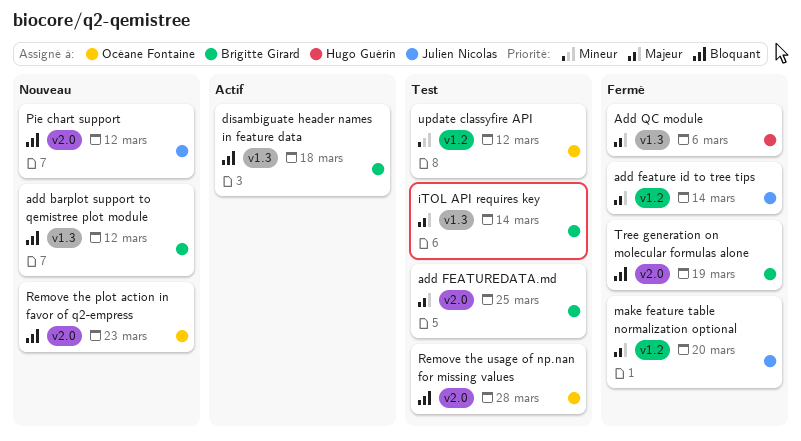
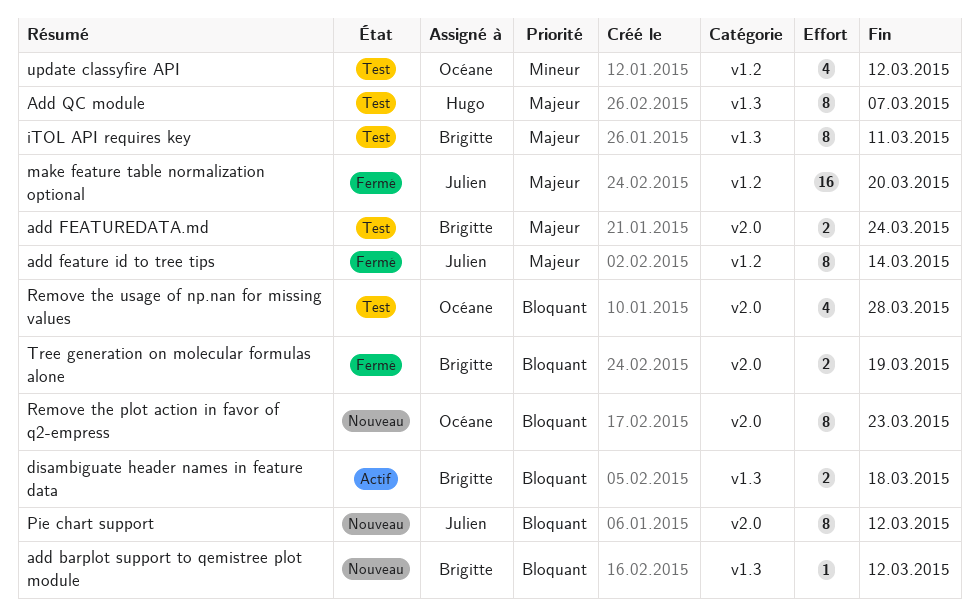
add FEATUREDATA.md, due: Mar 25 -> Mar 24
Add QC module, status: Fermé -> Test
Add QC module, due: Mar 6 -> Mar 7
iTOL API requires key, due: Mar 14 -> Mar 11

